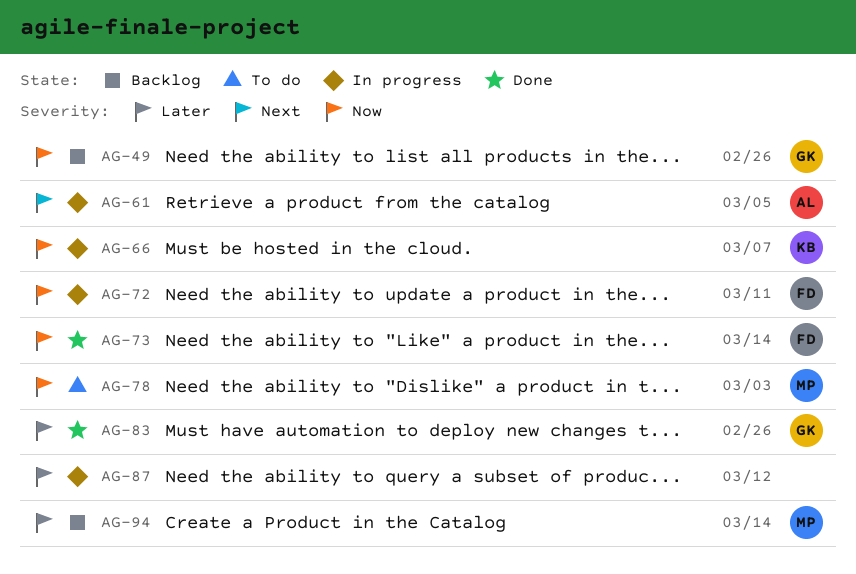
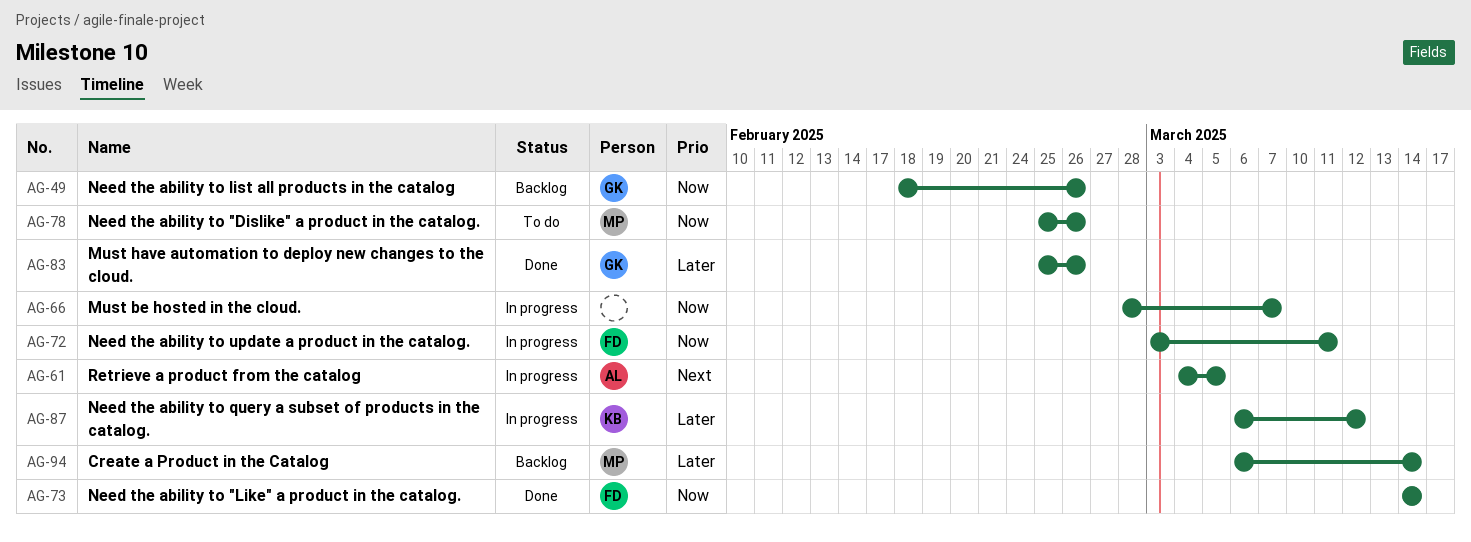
AG-66, owner: KB -> none
AG-78, due: Mar 3 -> Feb 26
AG-87, owner: none -> KB

